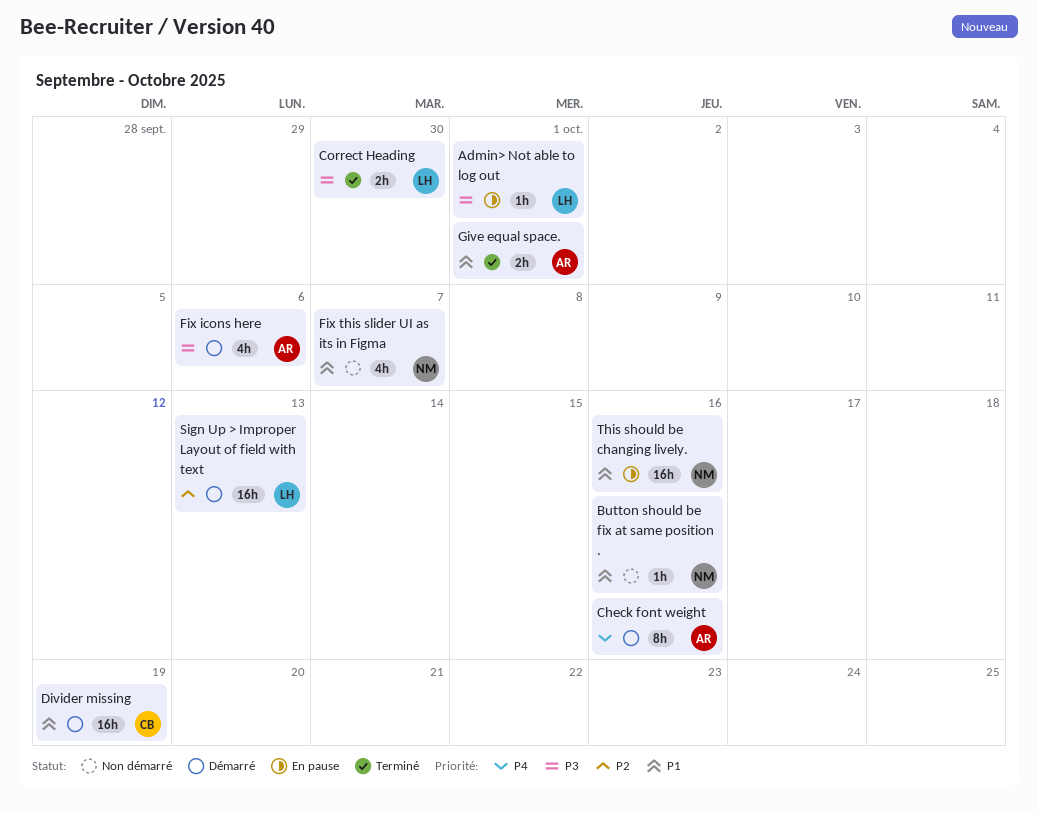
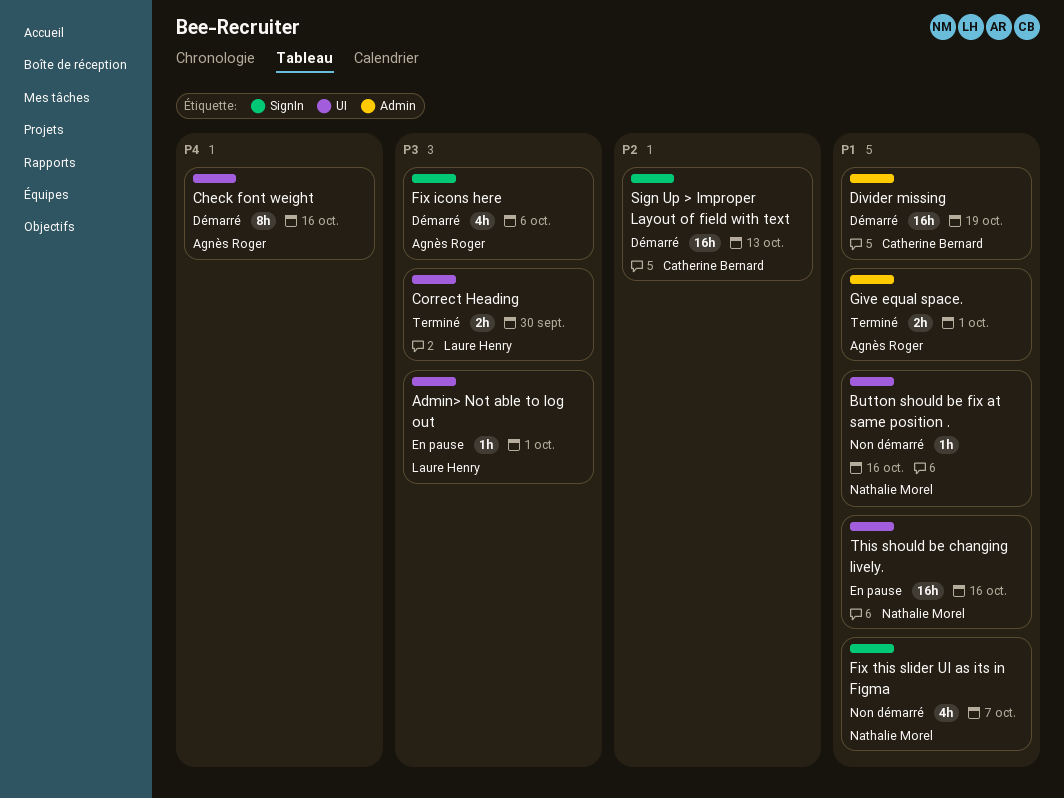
Sign Up > Improper Layout of field with text, owner: Laure Henry -> Catherine Bernard

